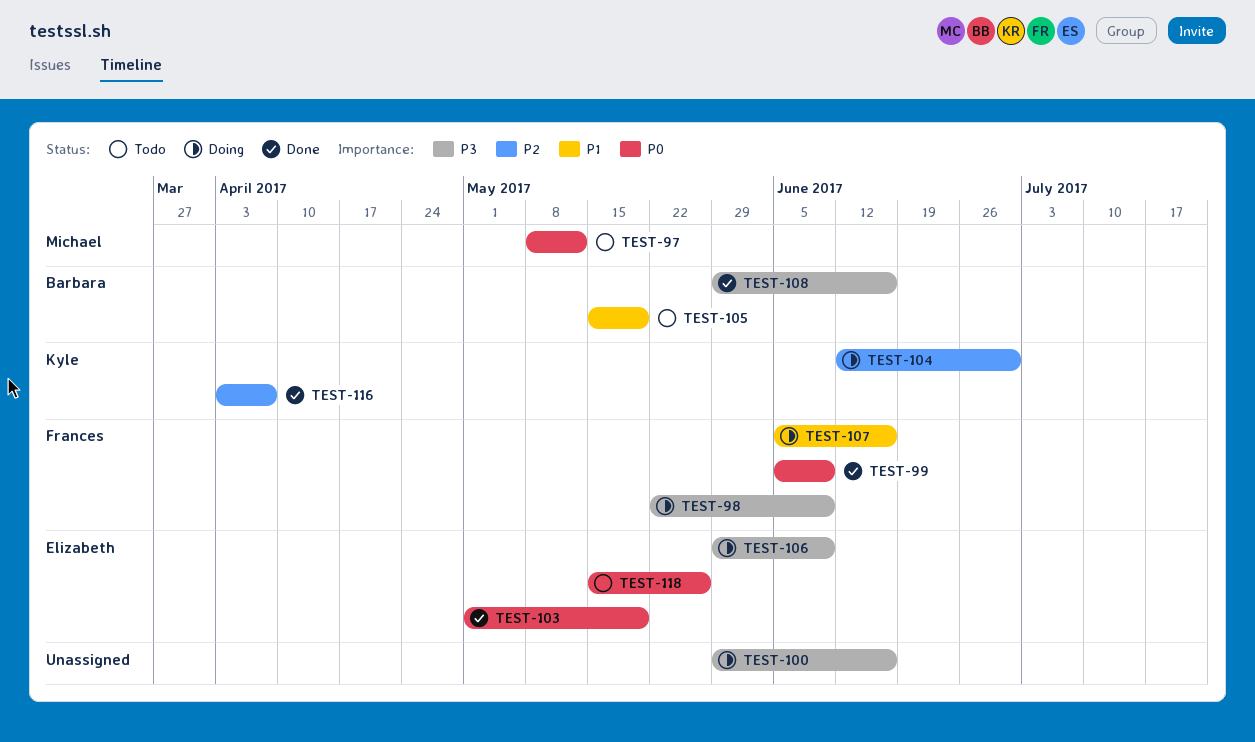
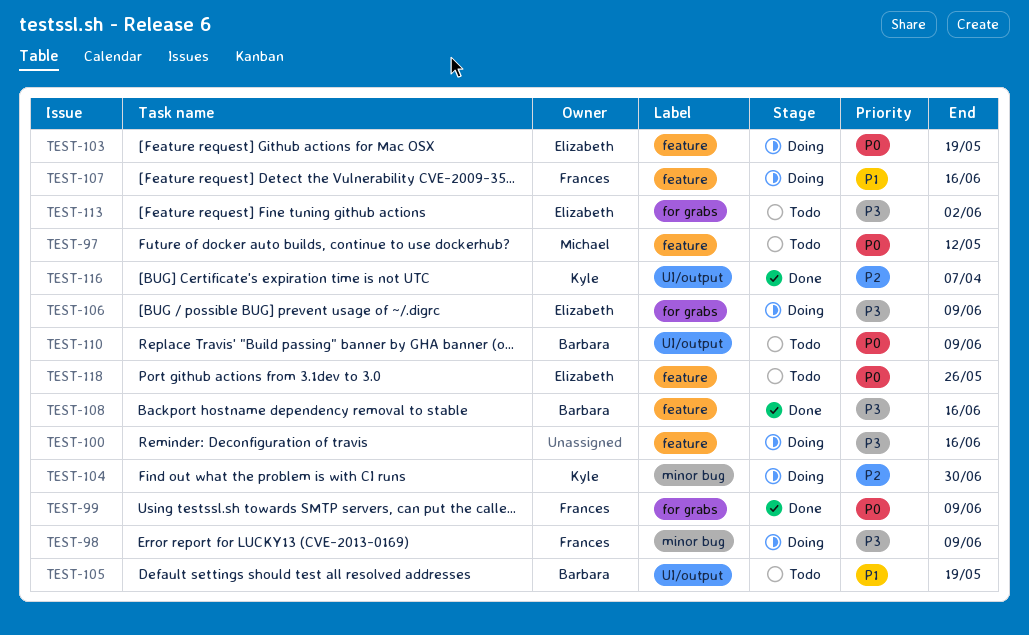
TEST-103, status: Done -> Doing
TEST-110: none -> present
TEST-113: none -> present

